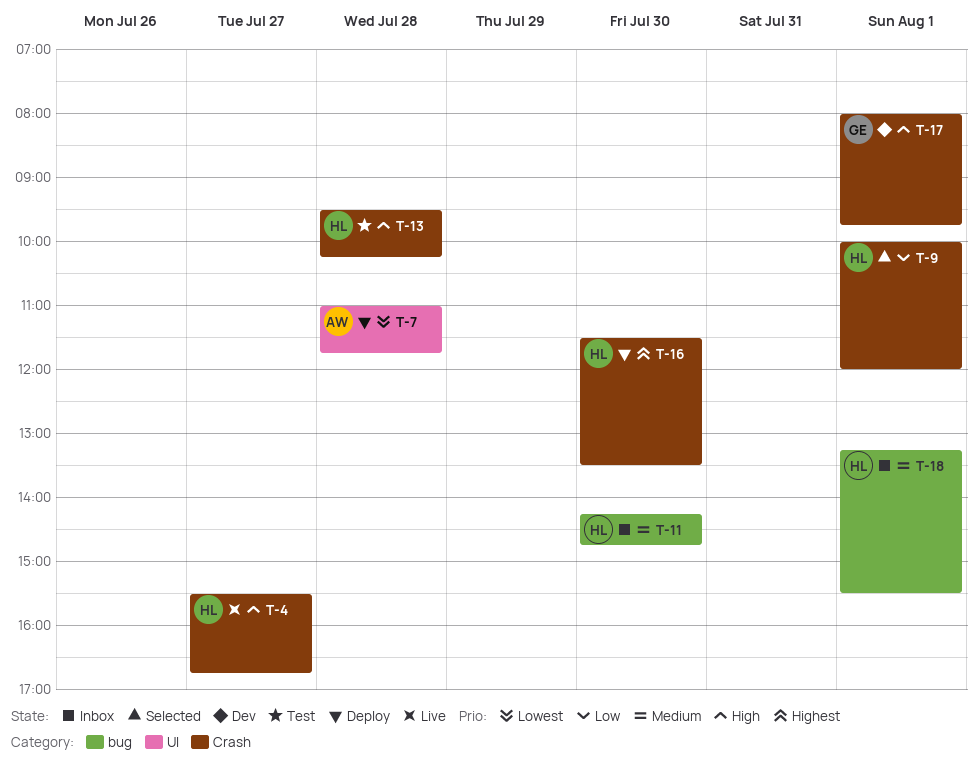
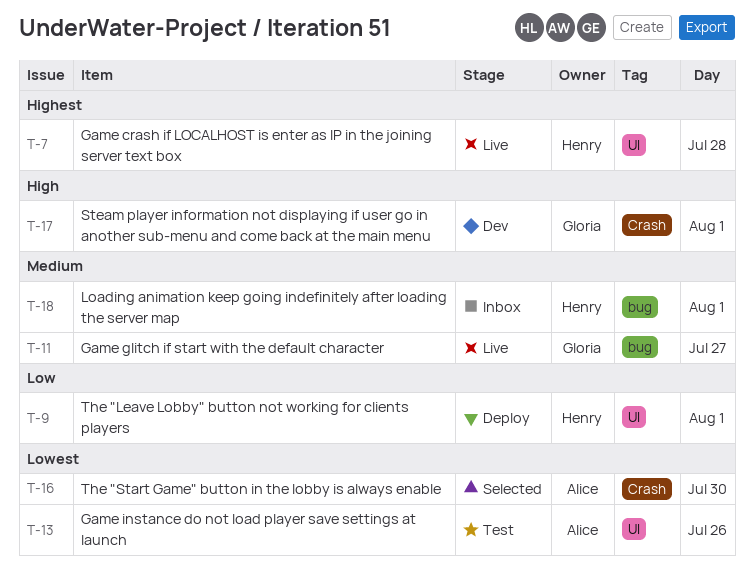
T-4: present -> none
T-7, status: Deploy -> Live
T-7, owner: Alice -> Henry
T-7, priority: Lowest -> Highest
T-9, status: Selected -> Deploy
T-9, label: Crash -> UI
T-11, status: Inbox -> Live
T-11, owner: Henry -> Gloria
T-11, day: Jul 30 -> Jul 27
T-13, owner: Henry -> Alice
T-13, priority: High -> Lowest
T-13, label: Crash -> UI
T-13, day: Jul 28 -> Jul 26
T-16, status: Deploy -> Selected
T-16, owner: Henry -> Alice
T-16, priority: Highest -> Lowest

